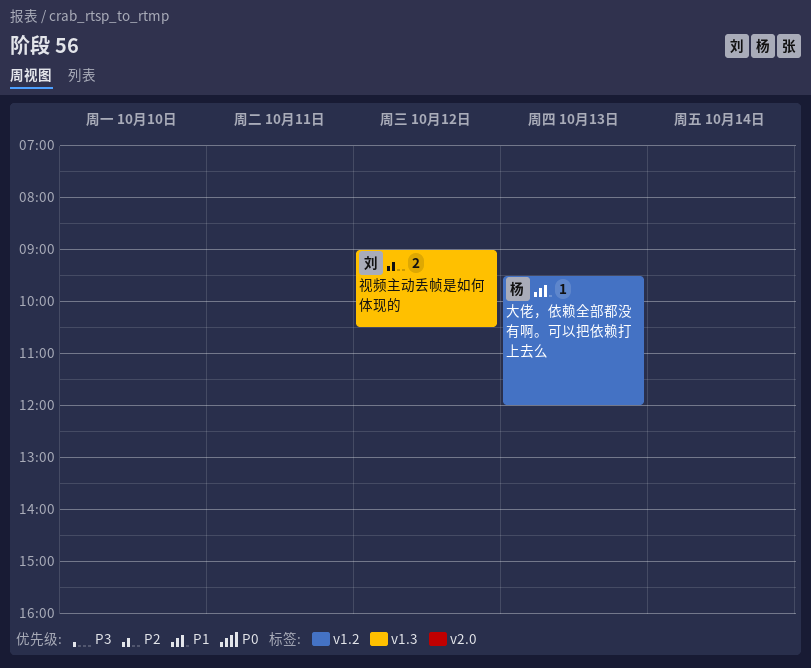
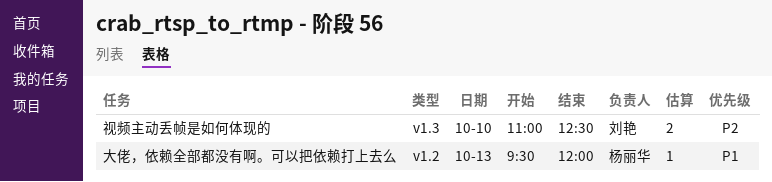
视频主动丢帧是如何体现的, day: Oct 12 -> Oct 10
视频主动丢帧是如何体现的, begins: 09:00 -> 11:00
视频主动丢帧是如何体现的, ends: 10:30 -> 12:30

